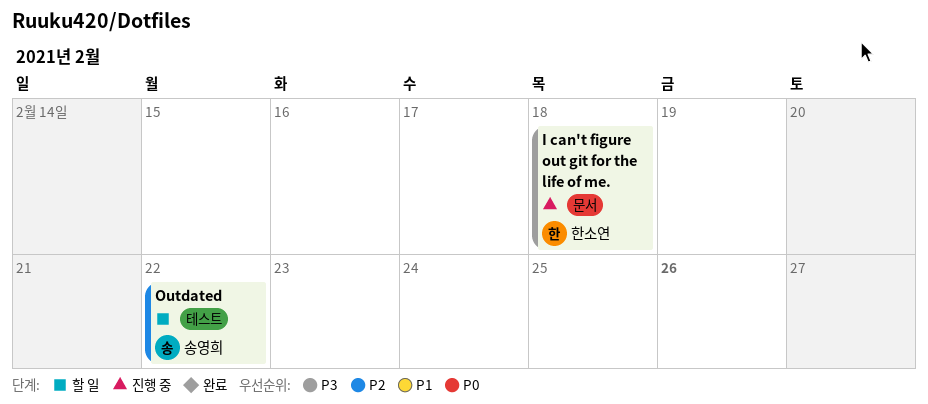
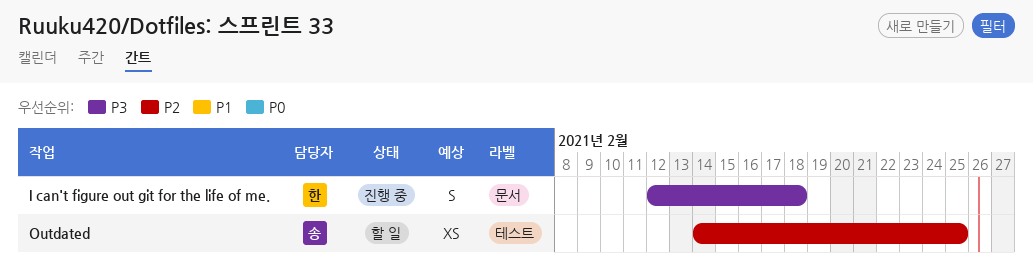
Outdated, due: Feb 22 -> Feb 25

